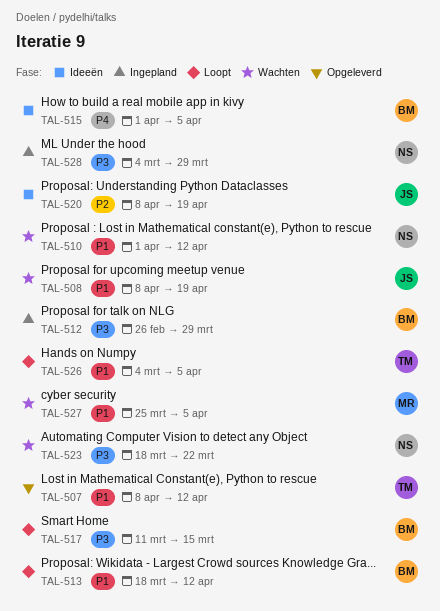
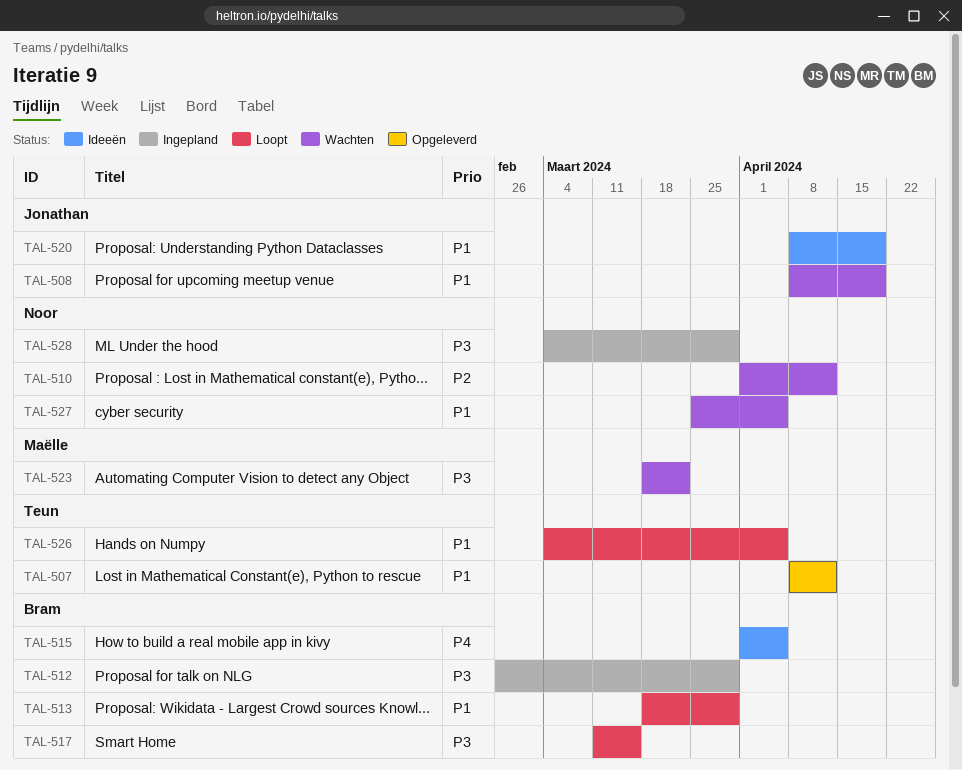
TAL-510, priority: P1 -> P2
TAL-513, due: Apr 12 -> Mar 29
TAL-520, priority: P2 -> P1
TAL-523, owner: Noor -> Maëlle
TAL-527, owner: Maëlle -> Noor

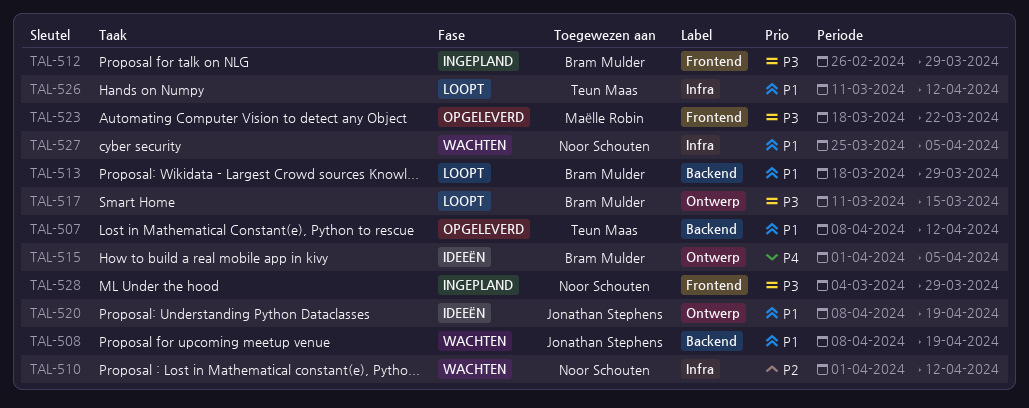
TAL-523, status: Wachten -> Opgeleverd
TAL-526, start: Mar 4 -> Mar 11
TAL-526, due: Apr 5 -> Apr 12

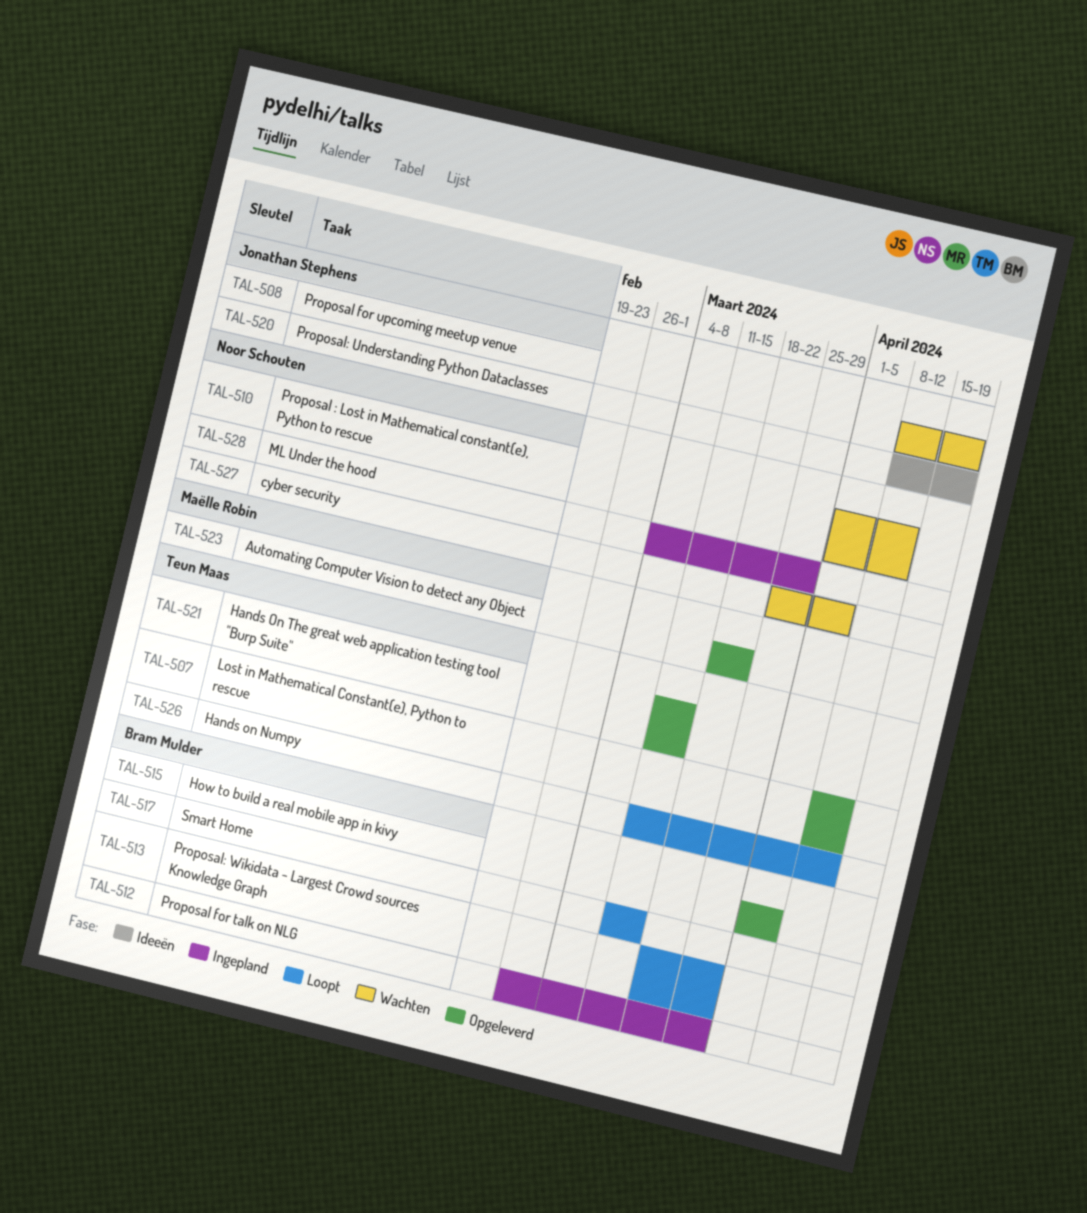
TAL-515, status: Ideeën -> Opgeleverd
TAL-521: none -> present

